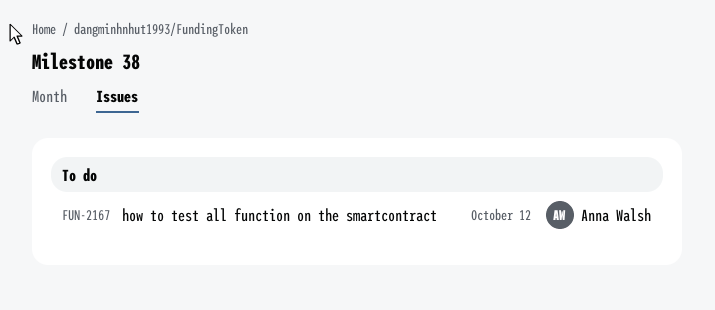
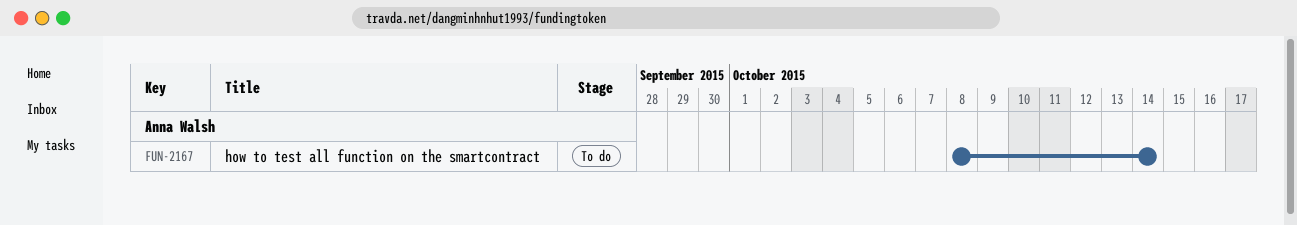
FUN-2167, due: Oct 12 -> Oct 14

